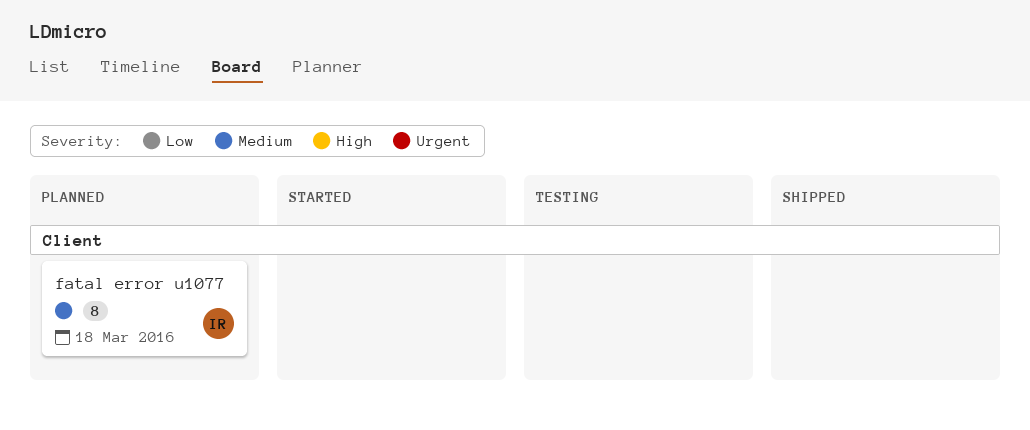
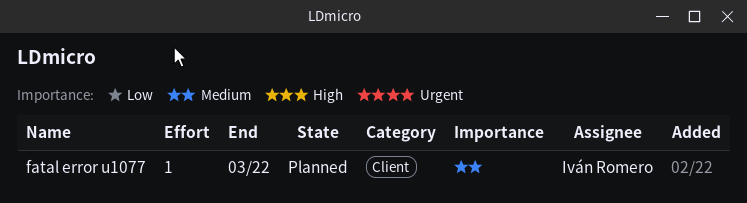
fatal error u1077, estimate: 8 -> 1
fatal error u1077, due: Mar 18 -> Mar 22

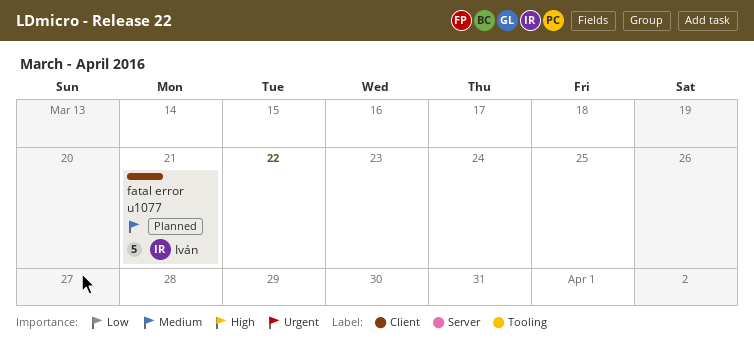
fatal error u1077, estimate: 1 -> 5
fatal error u1077, due: Mar 22 -> Mar 21

